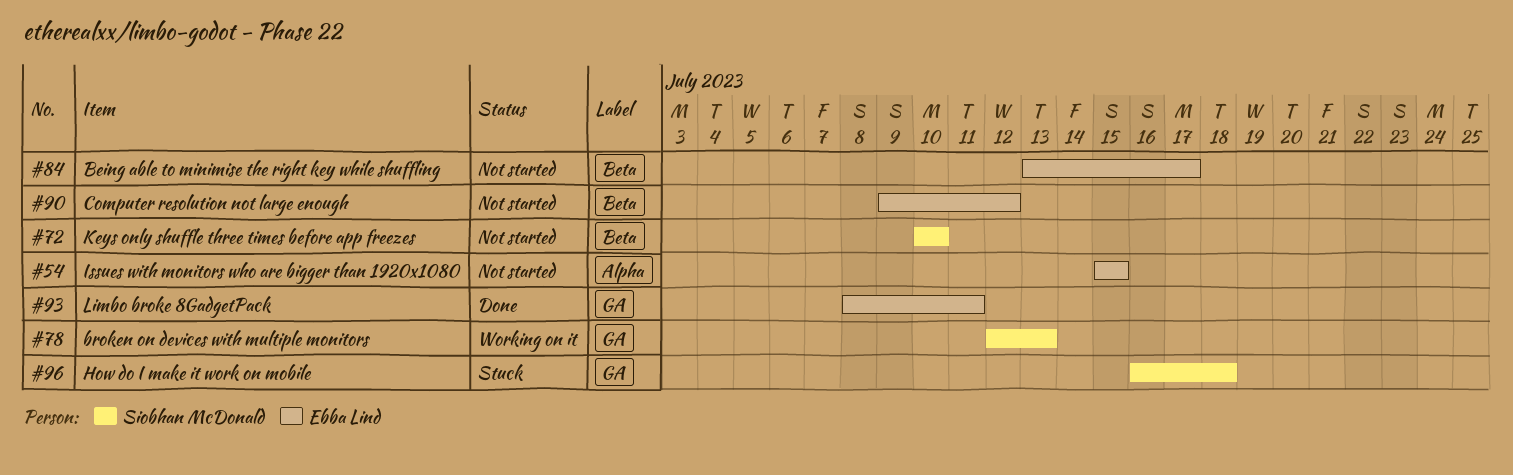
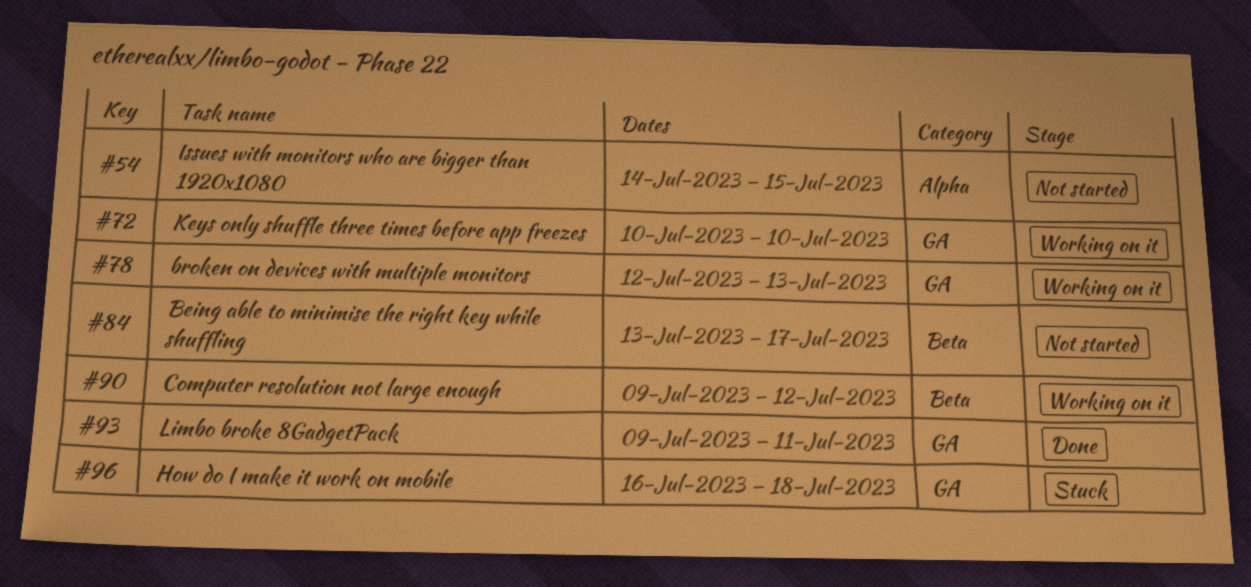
#54, start: Jul 15 -> Jul 14
#72, status: Not started -> Working on it
#72, label: Beta -> GA
#90, status: Not started -> Working on it
#93, start: Jul 8 -> Jul 9

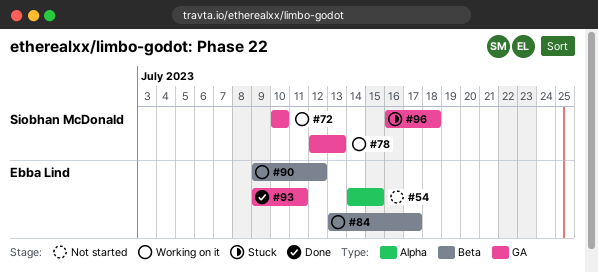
#84, status: Not started -> Working on it

